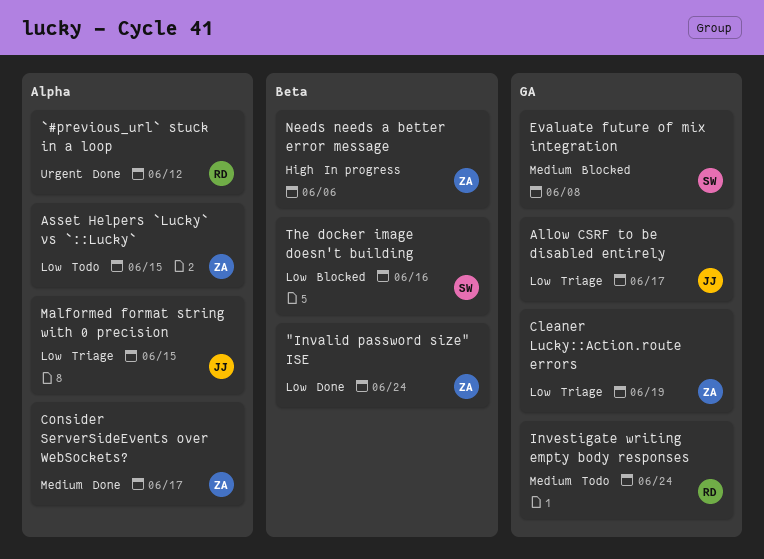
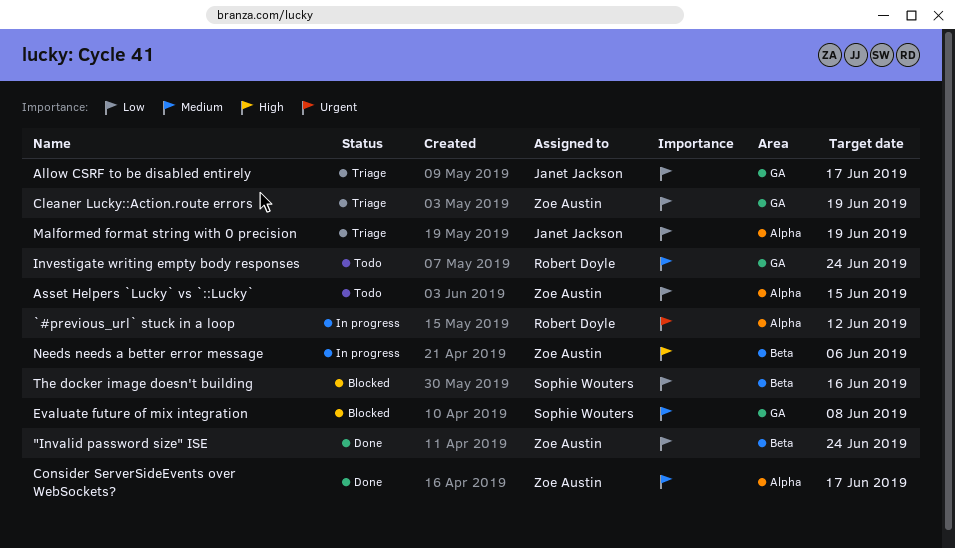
`#previous_url` stuck in a loop, status: Done -> In progress
Malformed format string with 0 precision, due: Jun 15 -> Jun 19

